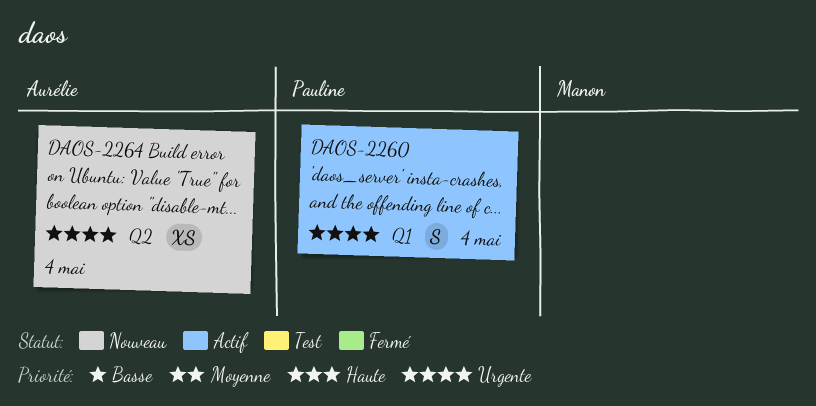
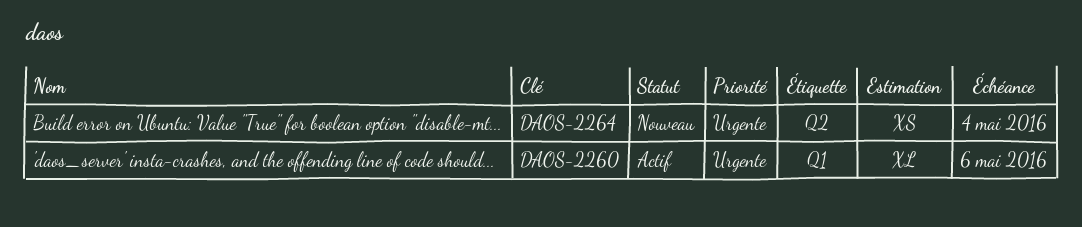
DAOS-2260, estimate: S -> XL
DAOS-2260, due: May 4 -> May 6

